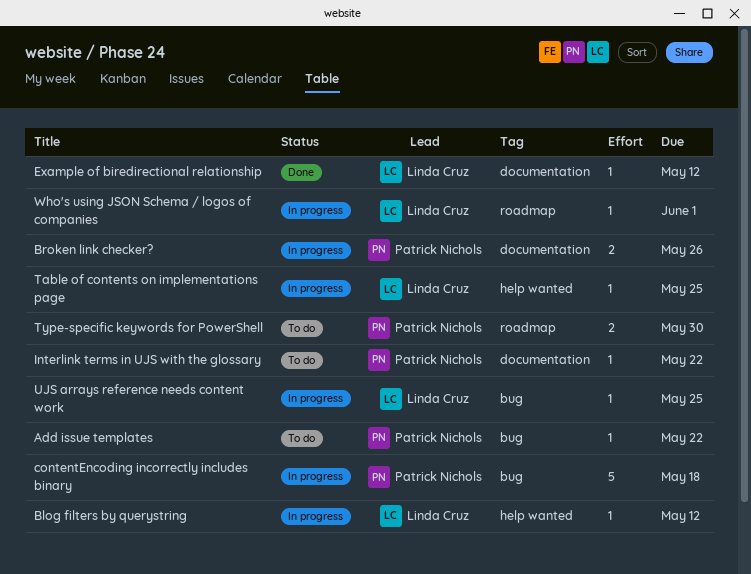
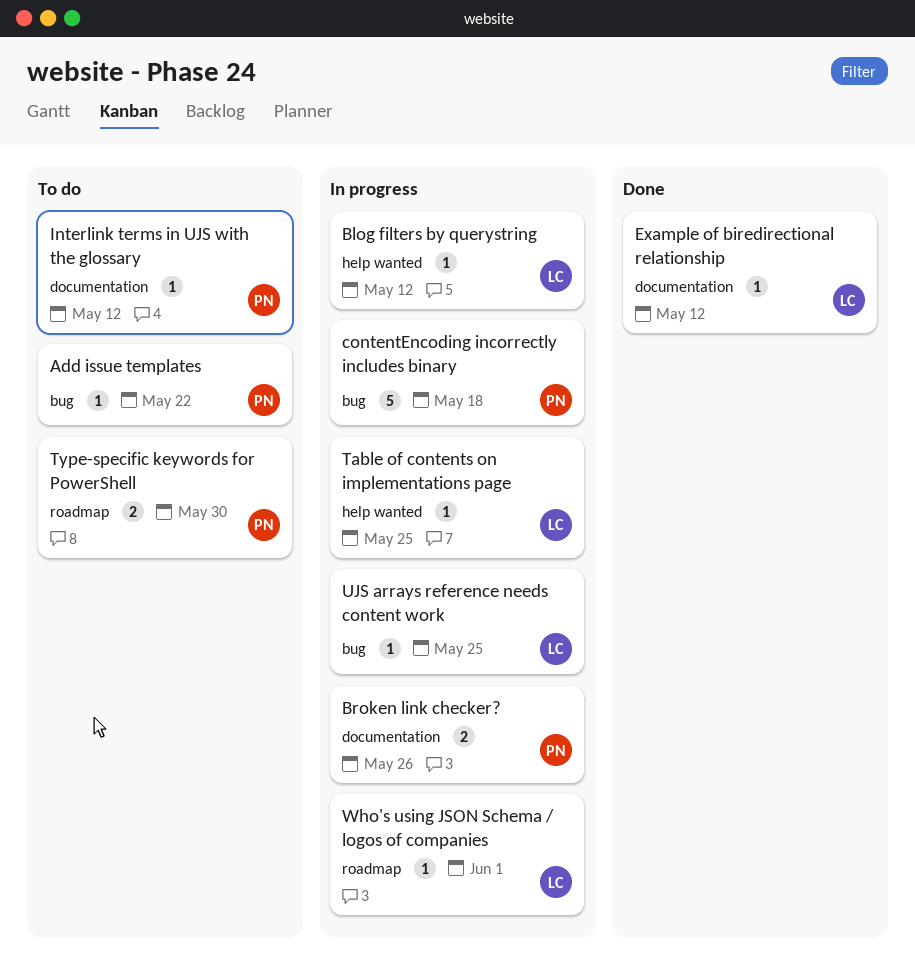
Interlink terms in UJS with the glossary, due: May 22 -> May 12

